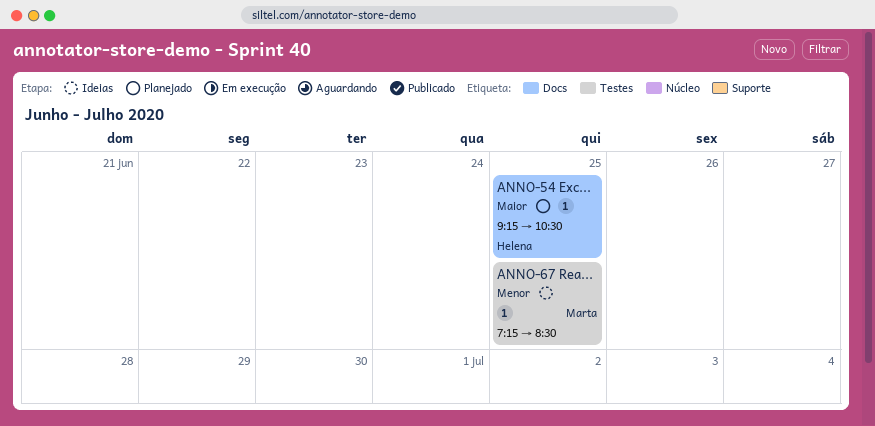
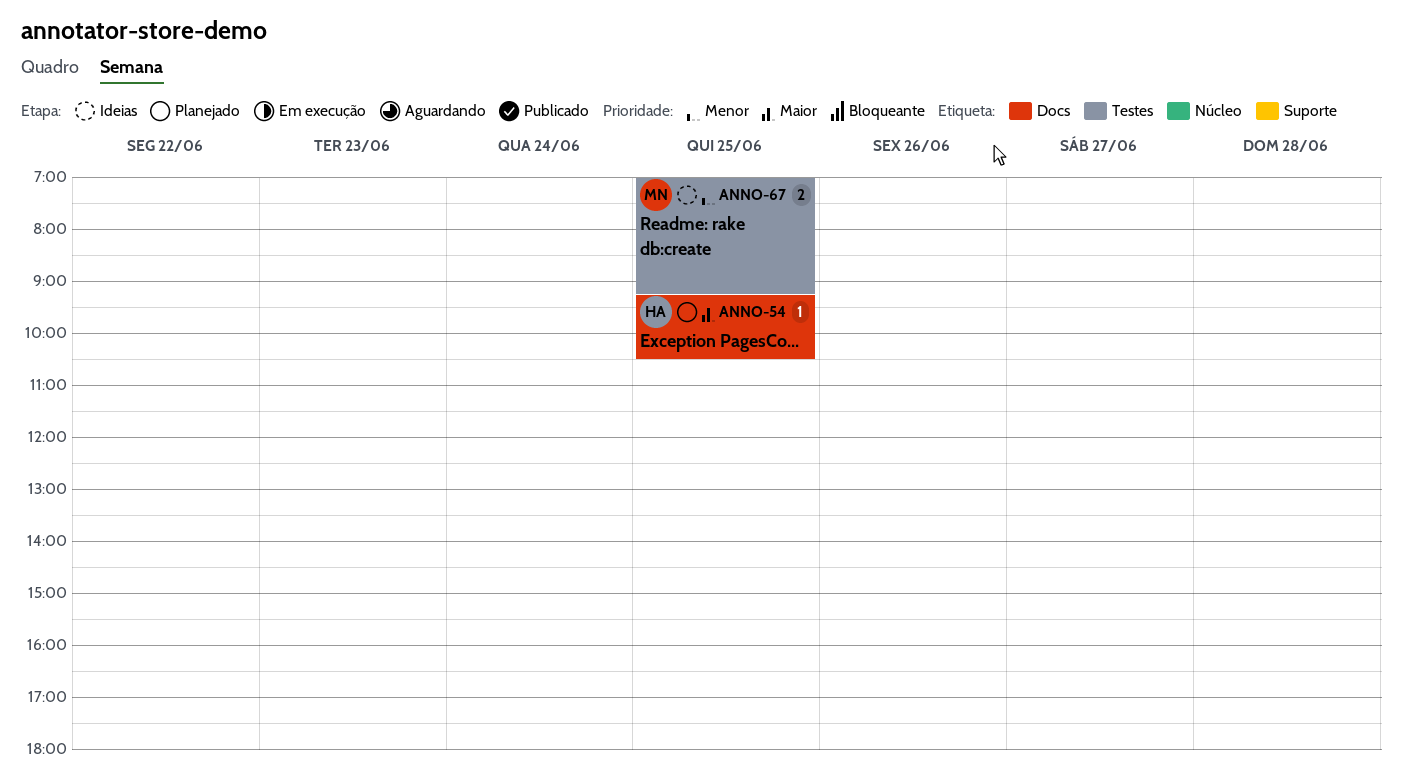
ANNO-67, estimate: 1 -> 2
ANNO-67, begins: 07:15 -> 07:00
ANNO-67, ends: 08:30 -> 09:15

